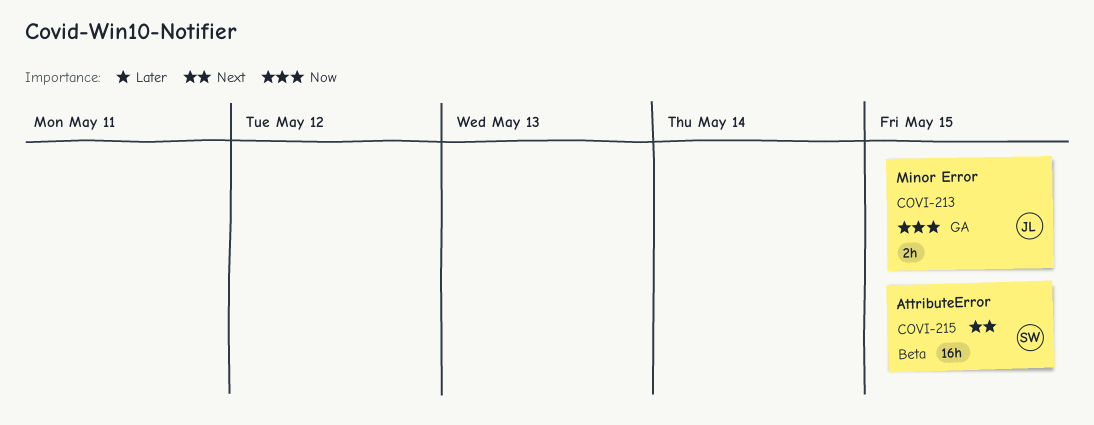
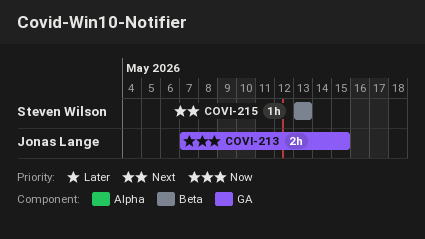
COVI-215, estimate: 16h -> 1h
COVI-215, due: May 15 -> May 13

